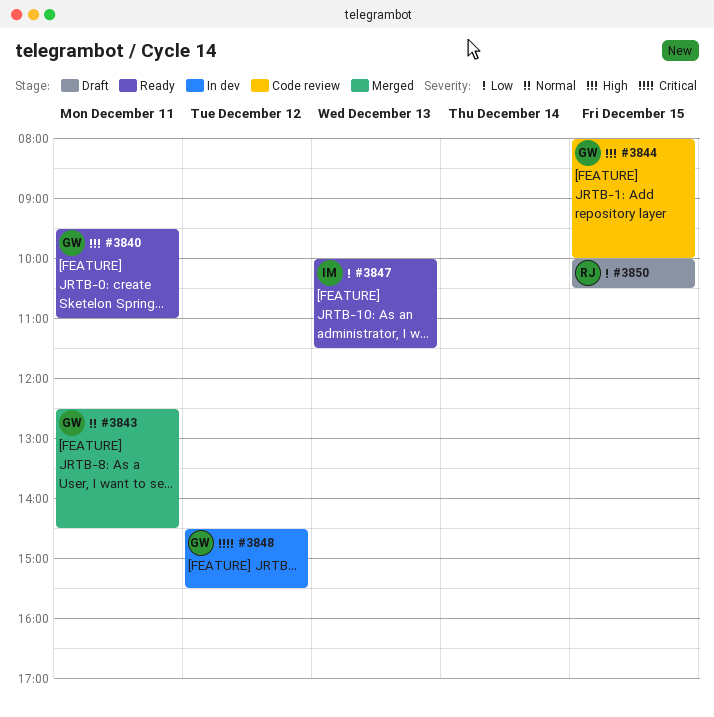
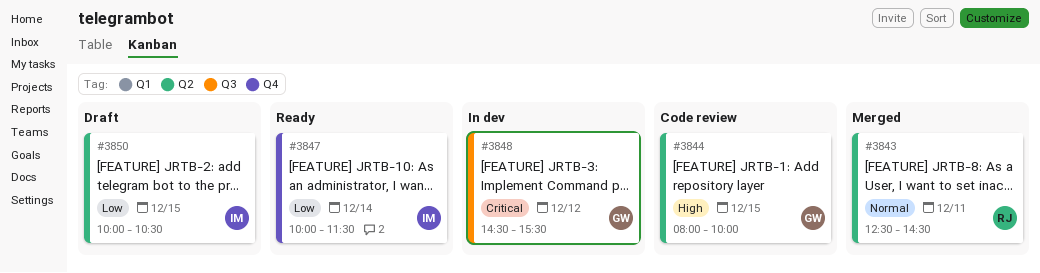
#3840: present -> none
#3843, owner: GW -> RJ
#3847, day: Dec 13 -> Dec 14
#3850, owner: RJ -> IM

